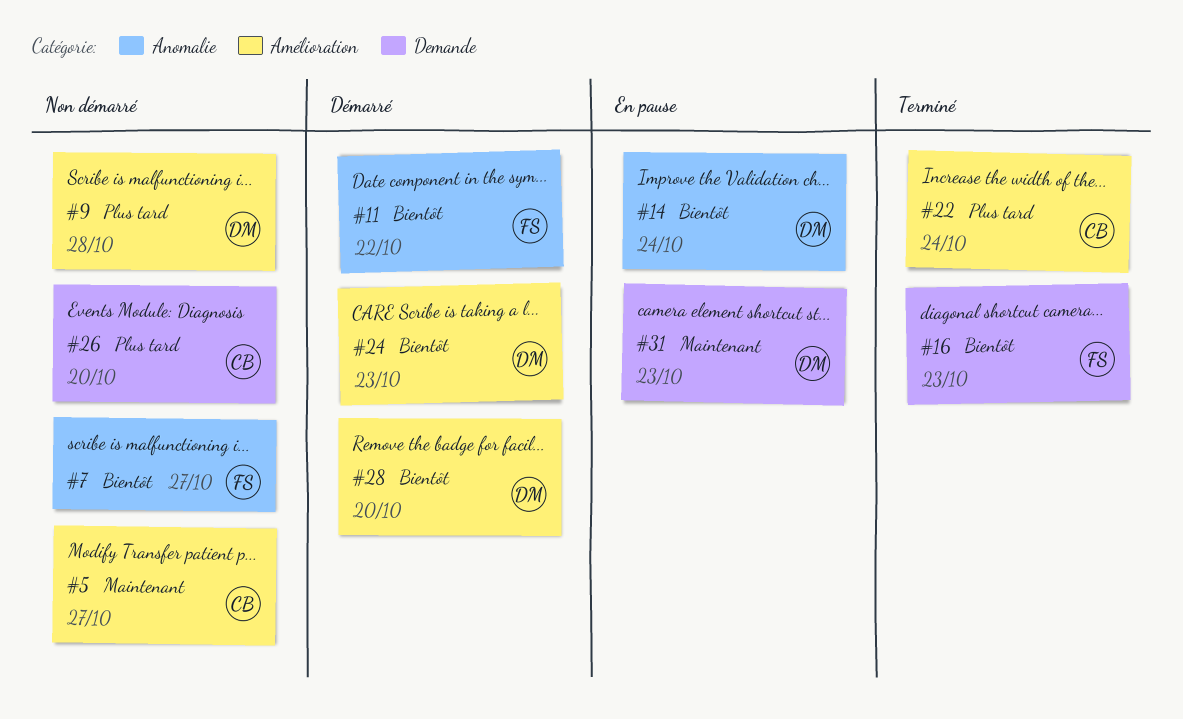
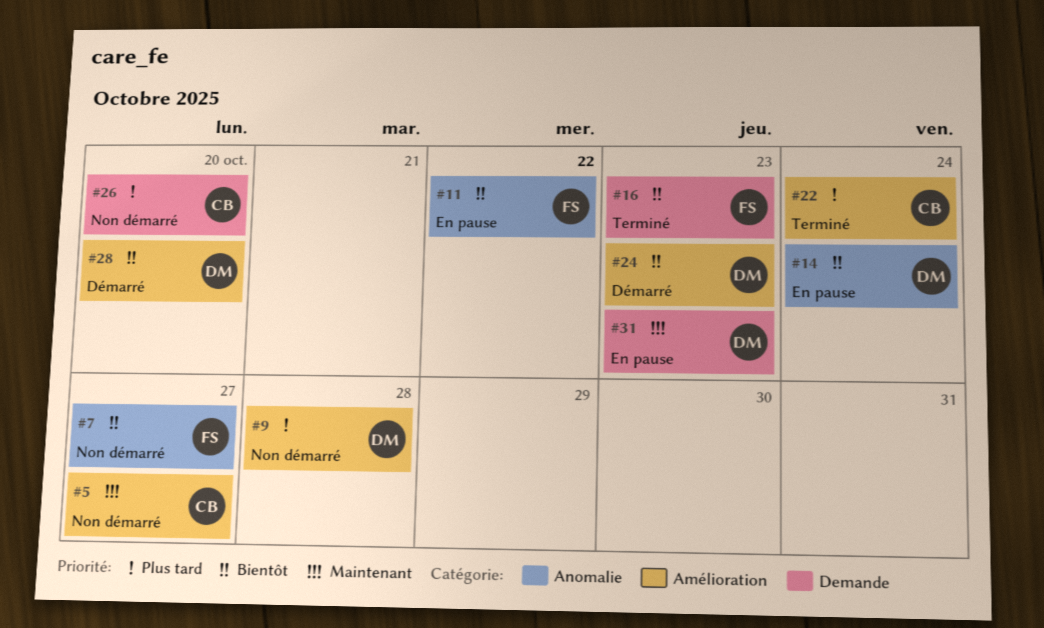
#11, status: Démarré -> En pause

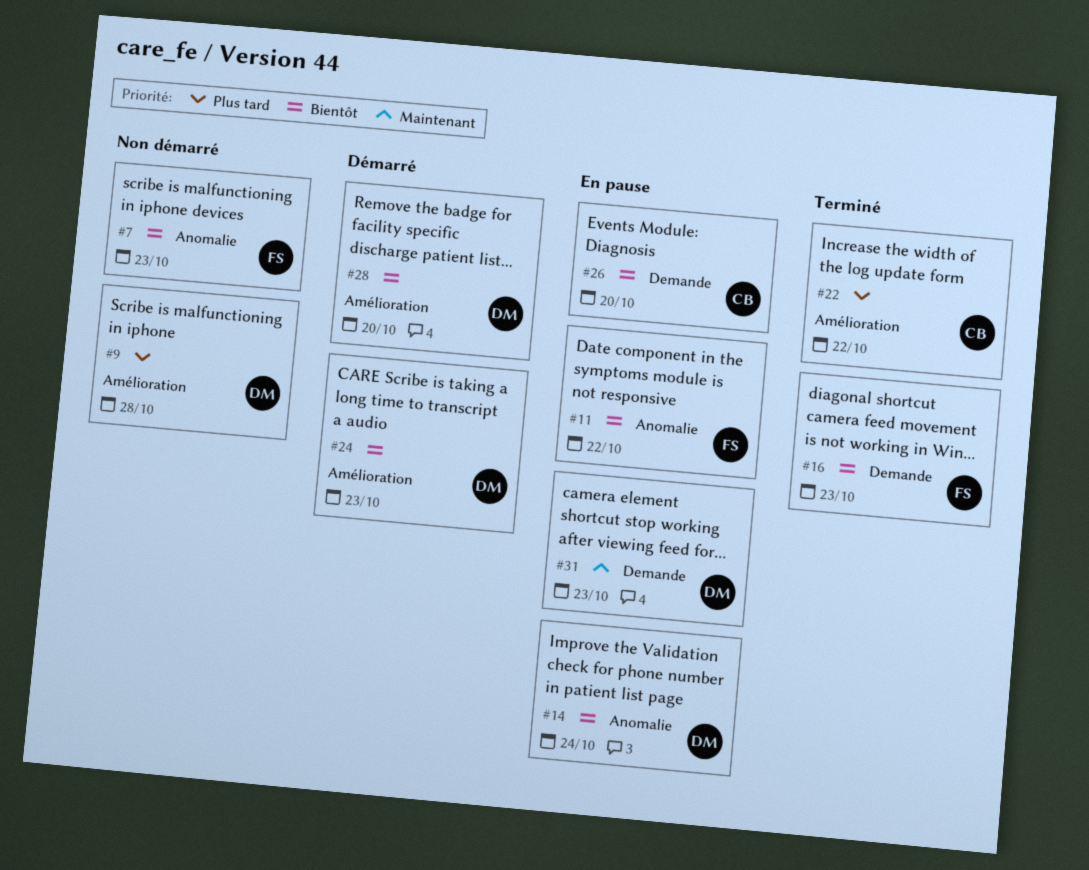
#5: present -> none
#7, due: Oct 27 -> Oct 23
#22, due: Oct 24 -> Oct 22
#26, status: Non démarré -> En pause
#26, priority: Plus tard -> Bientôt

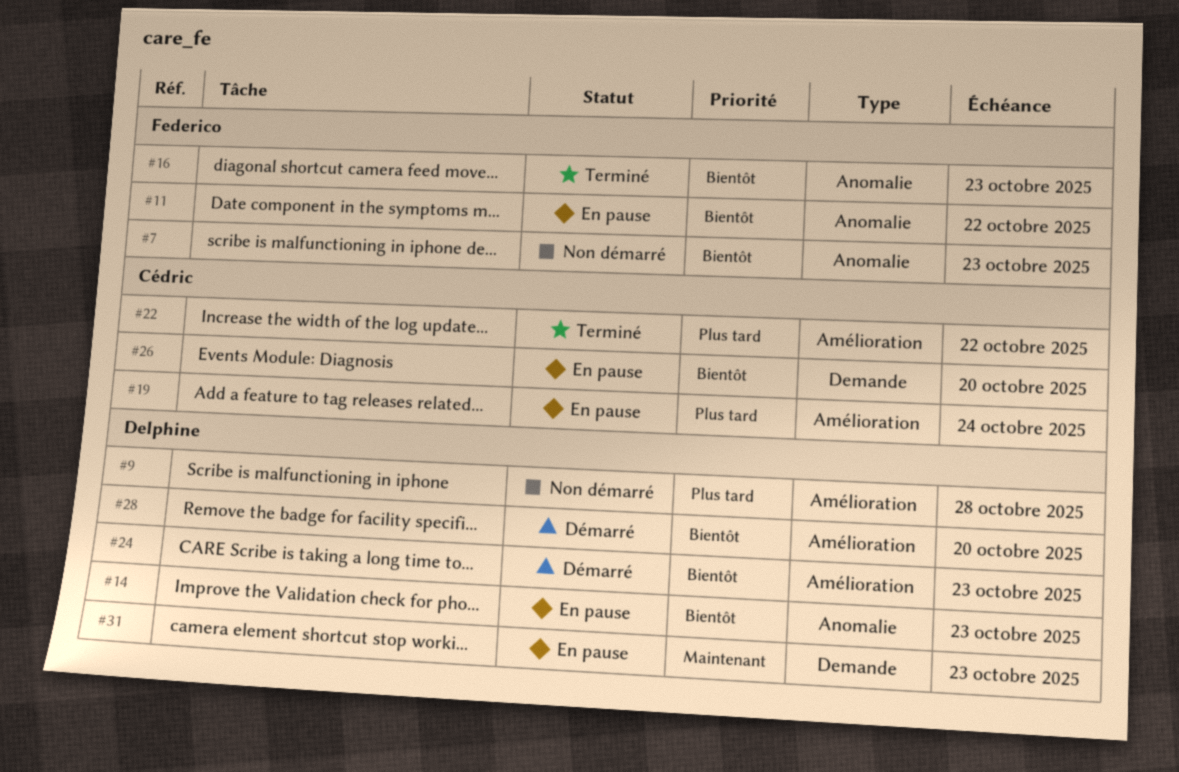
#14, due: Oct 24 -> Oct 23
#16, label: Demande -> Anomalie
#19: none -> present

